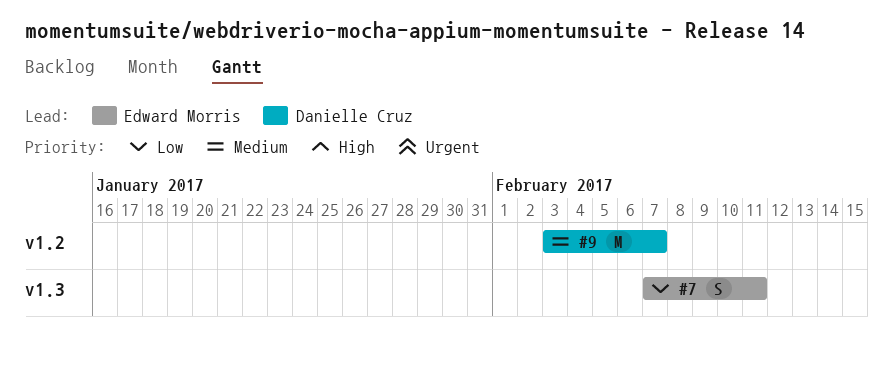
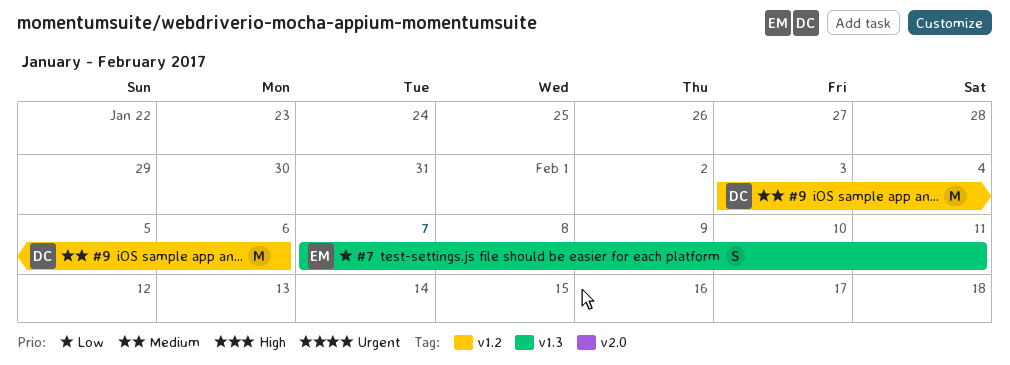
#9, due: Feb 7 -> Feb 6

